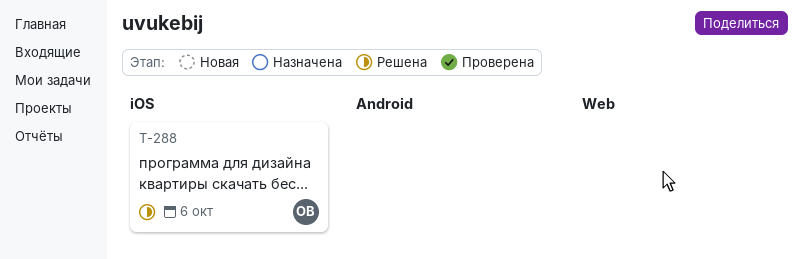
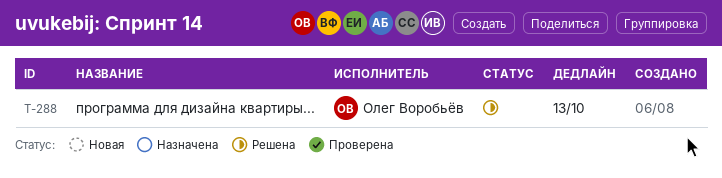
T-288, due: Oct 6 -> Oct 13

